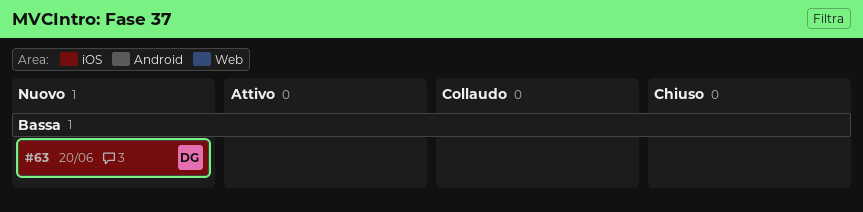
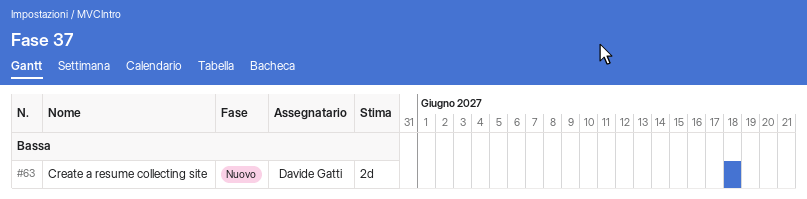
#63, due: Jun 20 -> Jun 18

